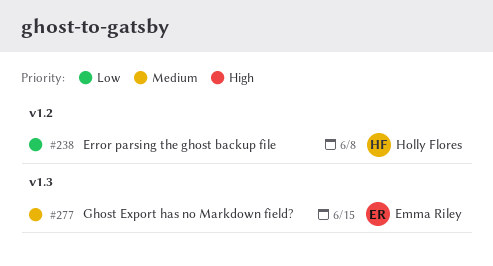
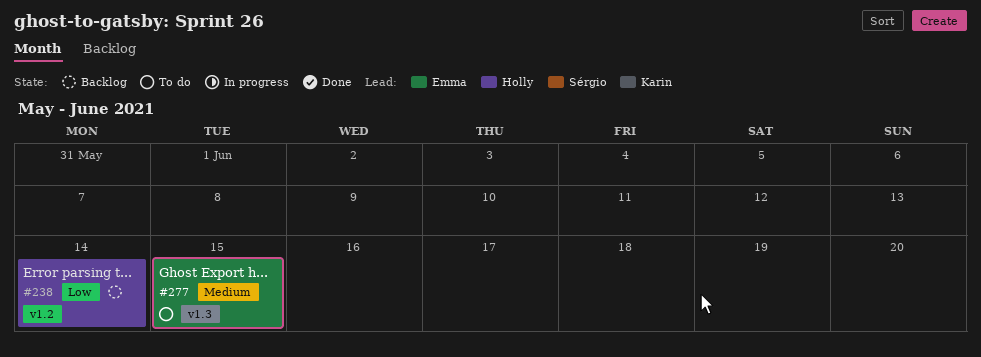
#238, due: Jun 8 -> Jun 14

